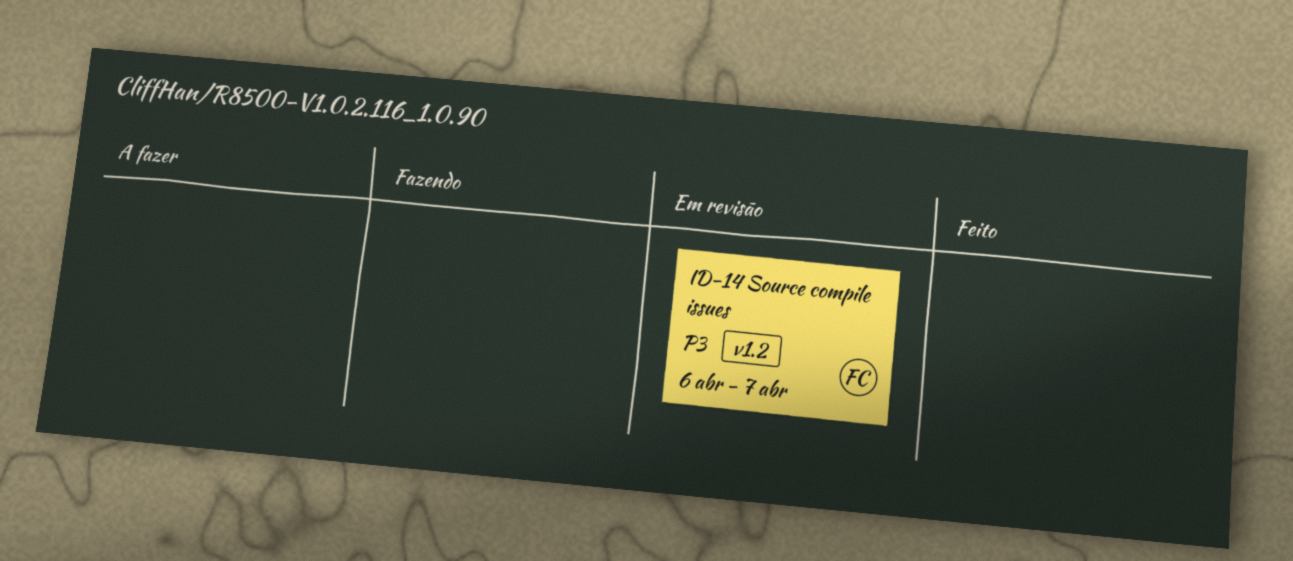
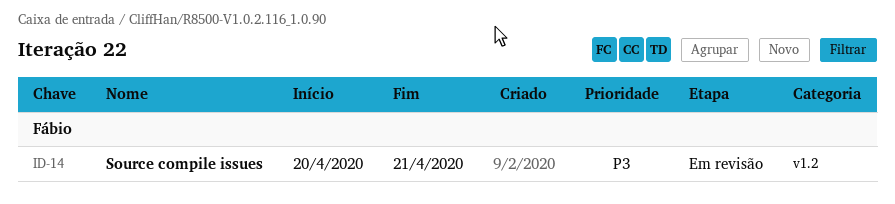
ID-14, start: Apr 6 -> Apr 20
ID-14, due: Apr 7 -> Apr 21

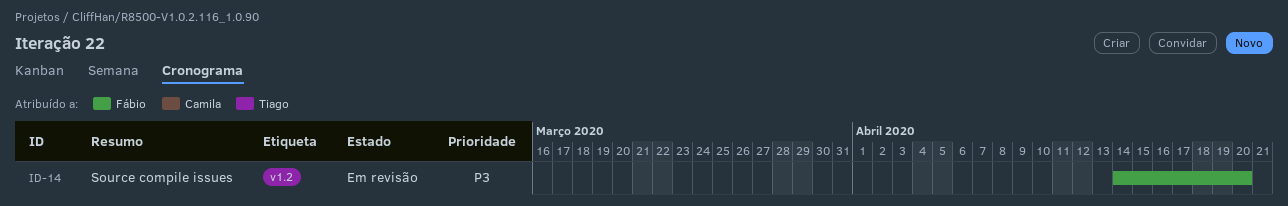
ID-14, start: Apr 20 -> Apr 14
ID-14, due: Apr 21 -> Apr 20

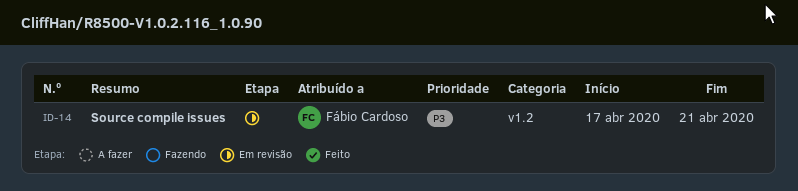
ID-14, start: Apr 14 -> Apr 17
ID-14, due: Apr 20 -> Apr 21

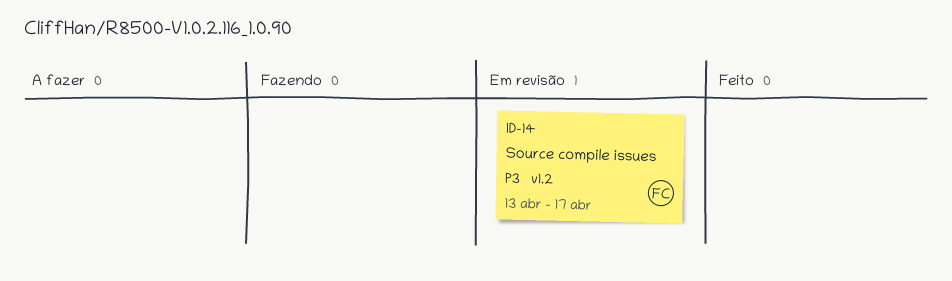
ID-14, start: Apr 17 -> Apr 13
ID-14, due: Apr 21 -> Apr 17

